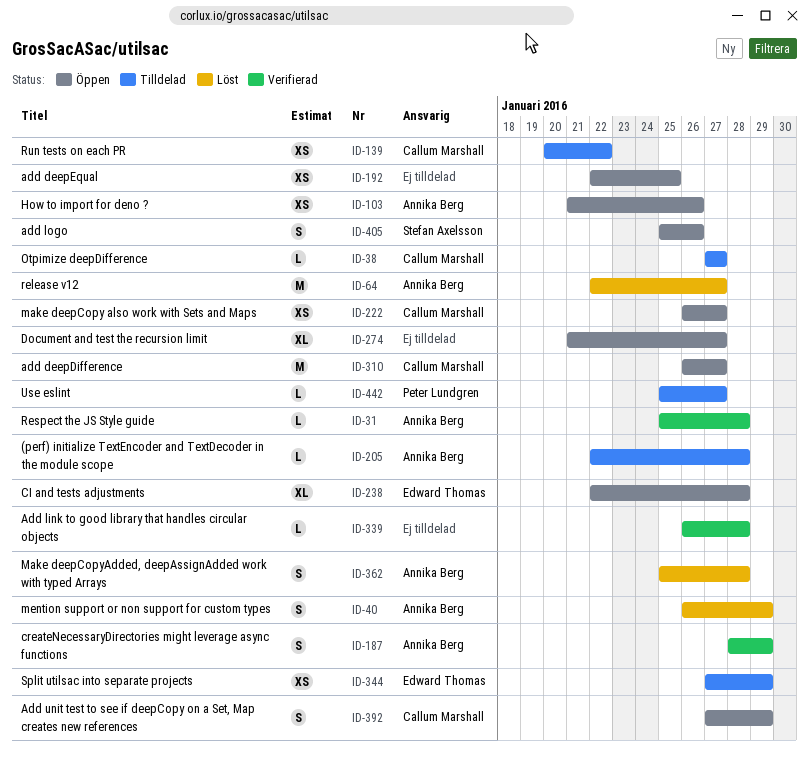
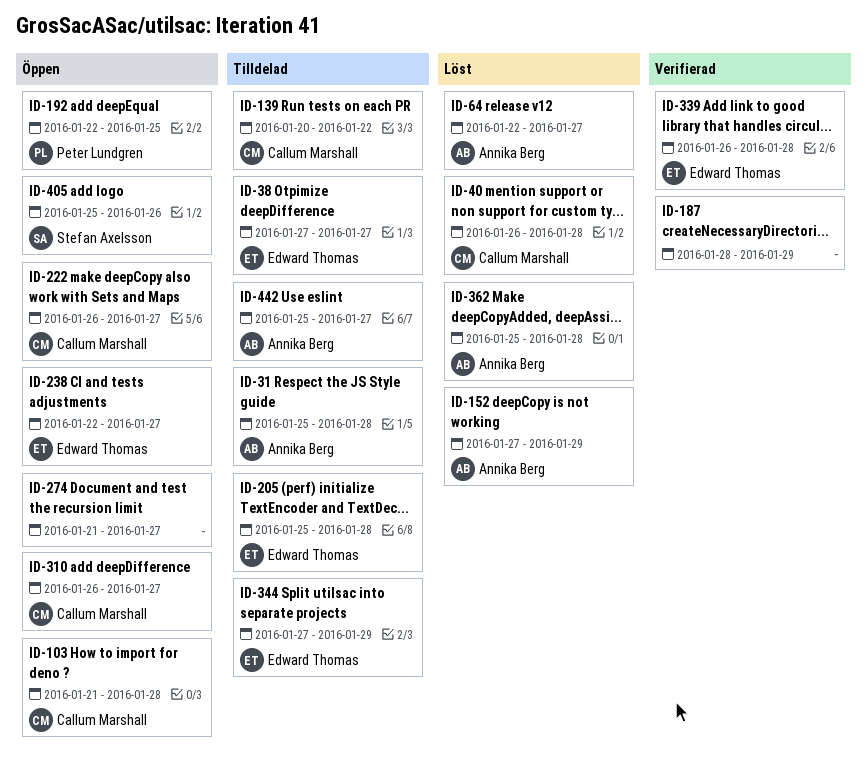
ID-31, status: Verifierad -> Tilldelad
ID-38, owner: Callum Marshall -> Edward Thomas
ID-40, owner: Annika Berg -> Callum Marshall
ID-40, due: Jan 29 -> Jan 28
ID-103, owner: Annika Berg -> Callum Marshall
ID-103, due: Jan 26 -> Jan 28
ID-152: none -> present
ID-187, owner: Annika Berg -> none
ID-192, owner: none -> Peter Lundgren
ID-205, owner: Annika Berg -> Edward Thomas
ID-205, start: Jan 22 -> Jan 25
ID-238, due: Jan 28 -> Jan 27
ID-339, owner: none -> Edward Thomas
ID-392: present -> none
ID-442, owner: Peter Lundgren -> Annika Berg

